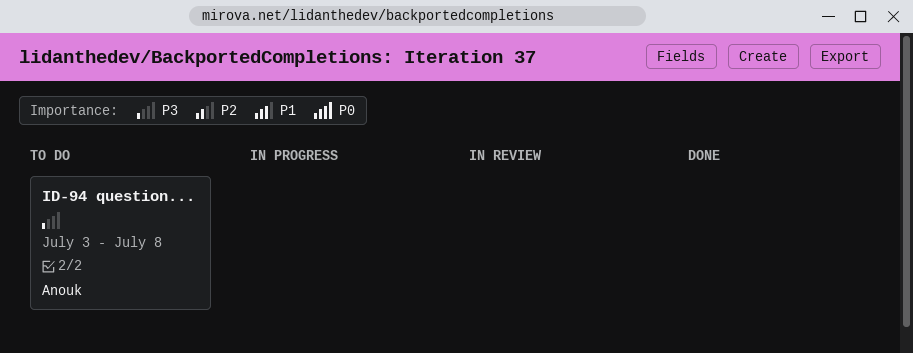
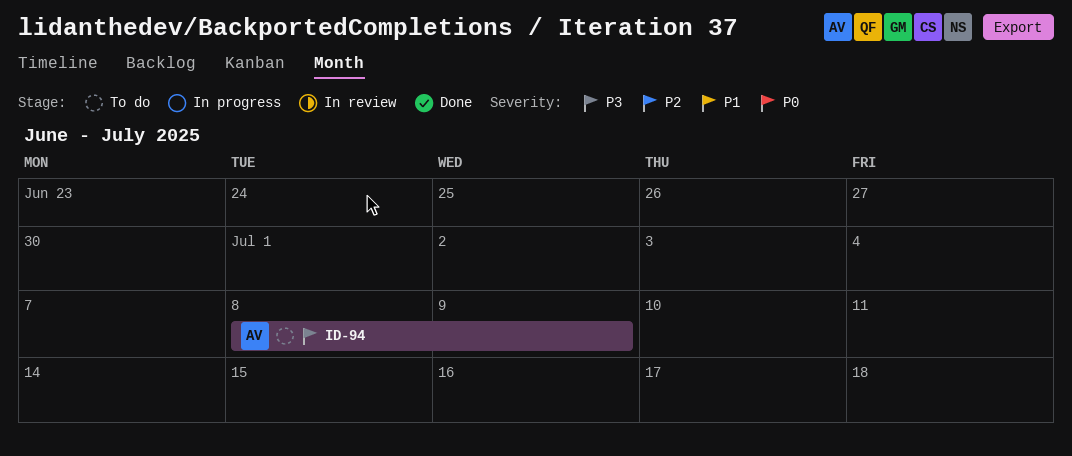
ID-94, start: Jul 3 -> Jul 8
ID-94, due: Jul 8 -> Jul 9

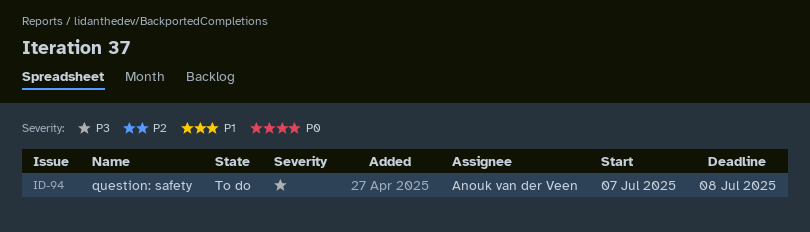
ID-94, start: Jul 8 -> Jul 7
ID-94, due: Jul 9 -> Jul 8

